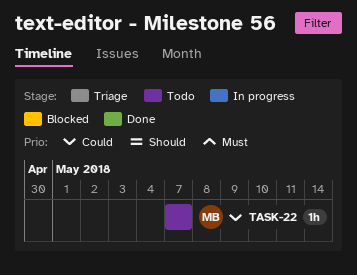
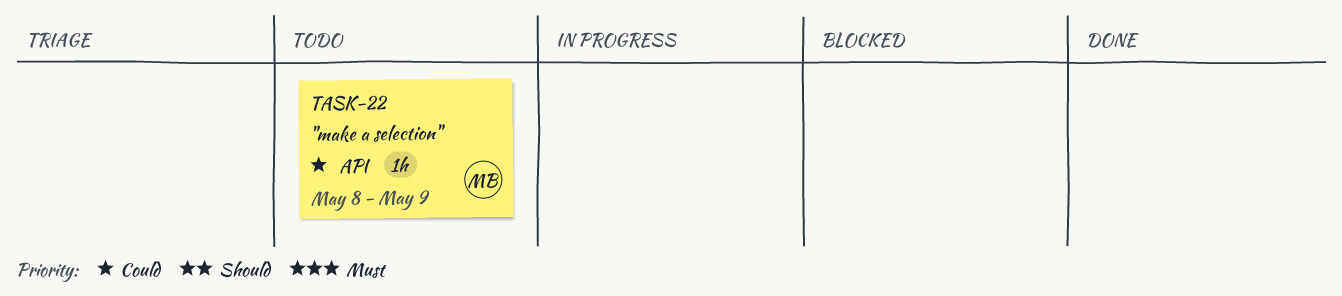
TASK-22, start: May 7 -> May 8
TASK-22, due: May 7 -> May 9

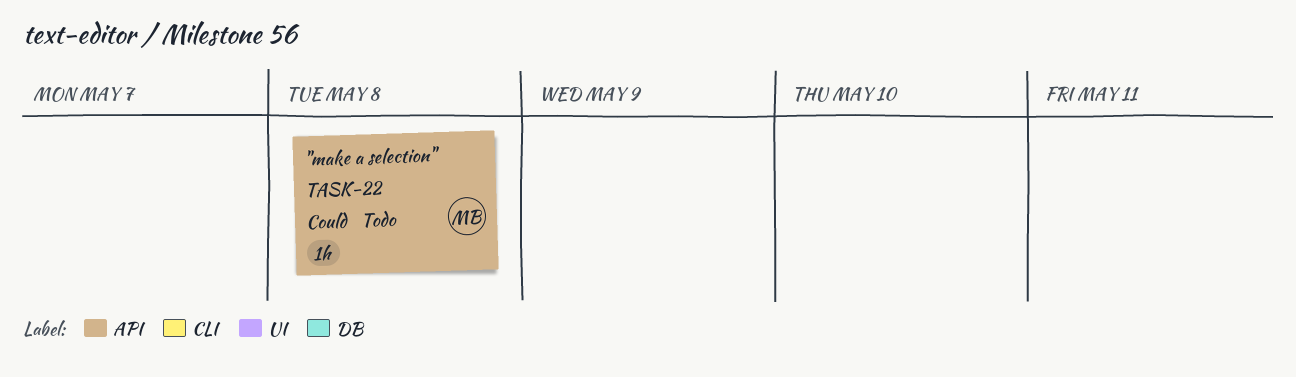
TASK-22, due: May 9 -> May 8

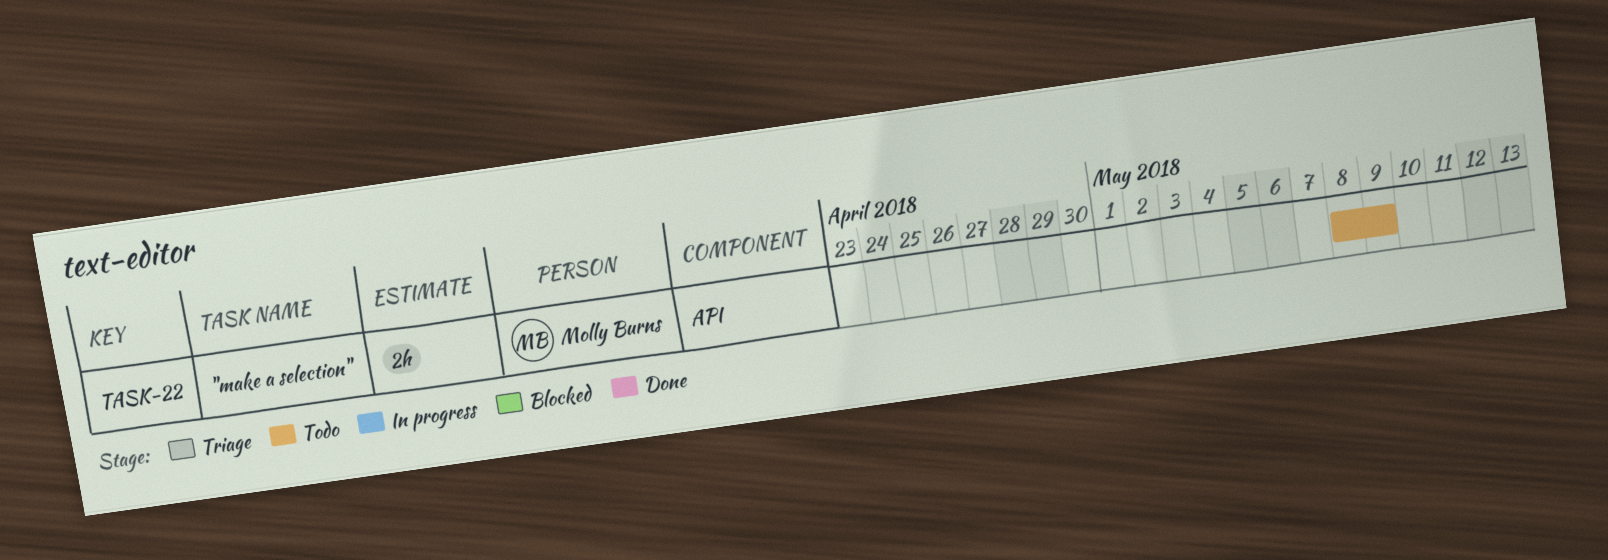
TASK-22, estimate: 1h -> 2h
TASK-22, due: May 8 -> May 9

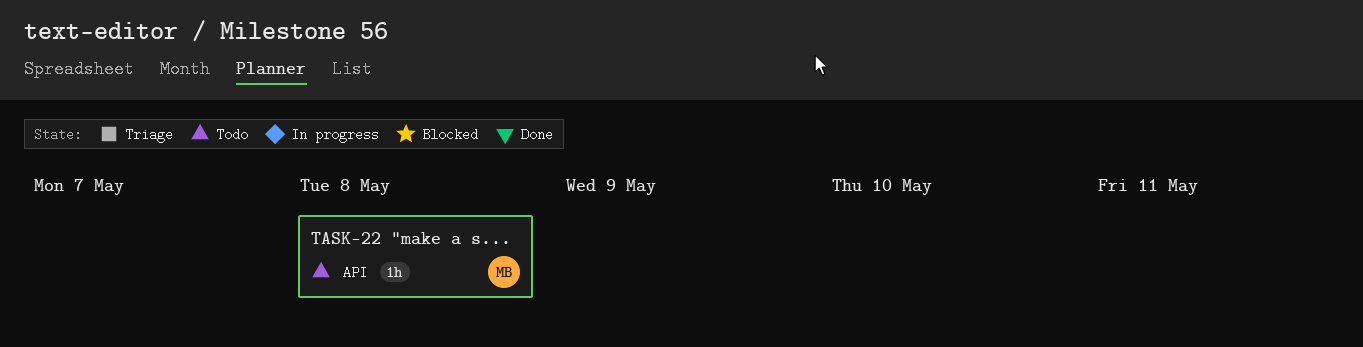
TASK-22, estimate: 2h -> 1h
TASK-22, due: May 9 -> May 8

